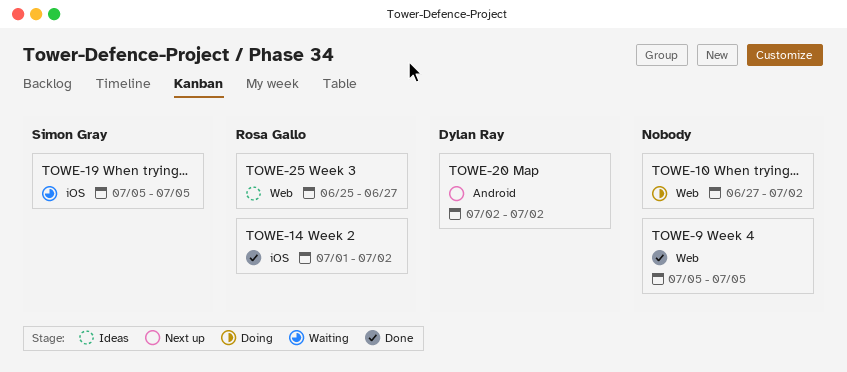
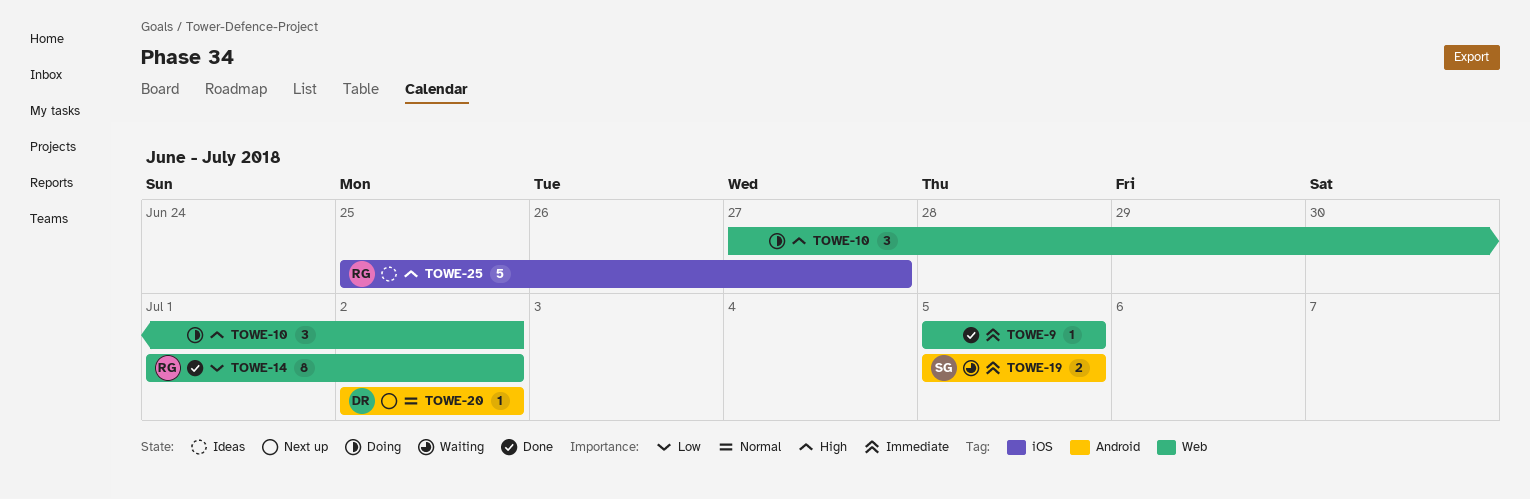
TOWE-14, label: iOS -> Web
TOWE-19, label: iOS -> Android
TOWE-25, label: Web -> iOS

